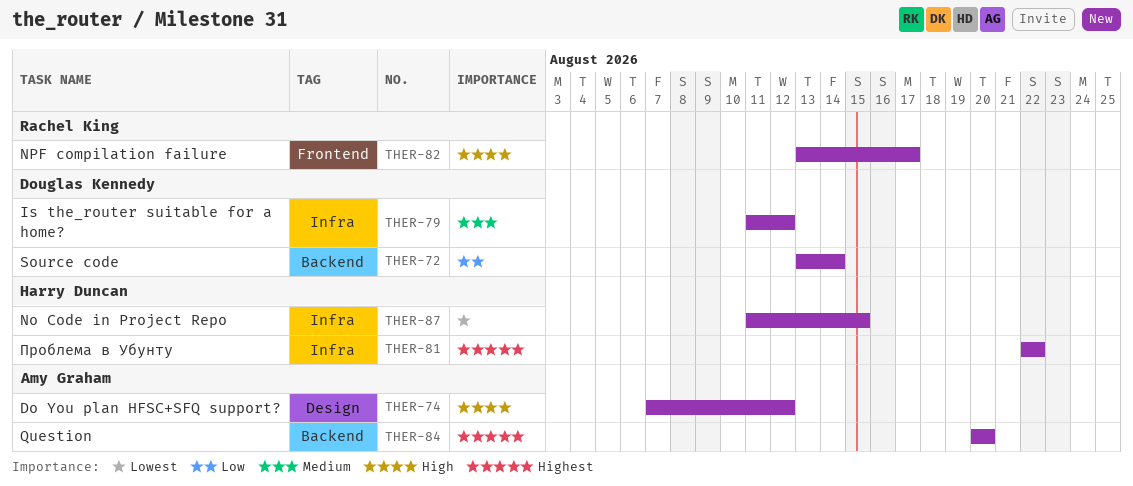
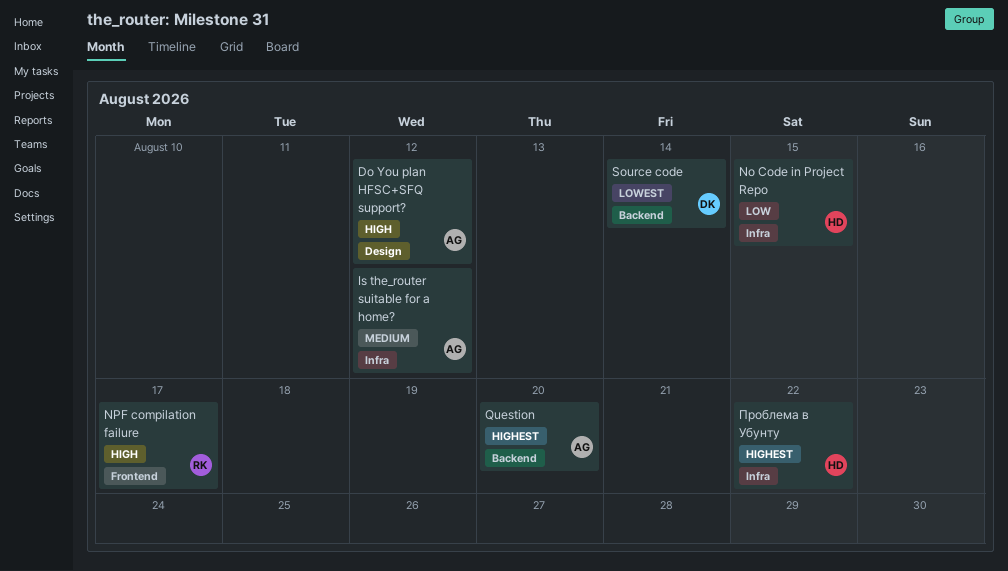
Is the_router suitable for a home?, owner: Douglas Kennedy -> Amy Graham
No Code in Project Repo, priority: Lowest -> Low
Source code, priority: Low -> Lowest

